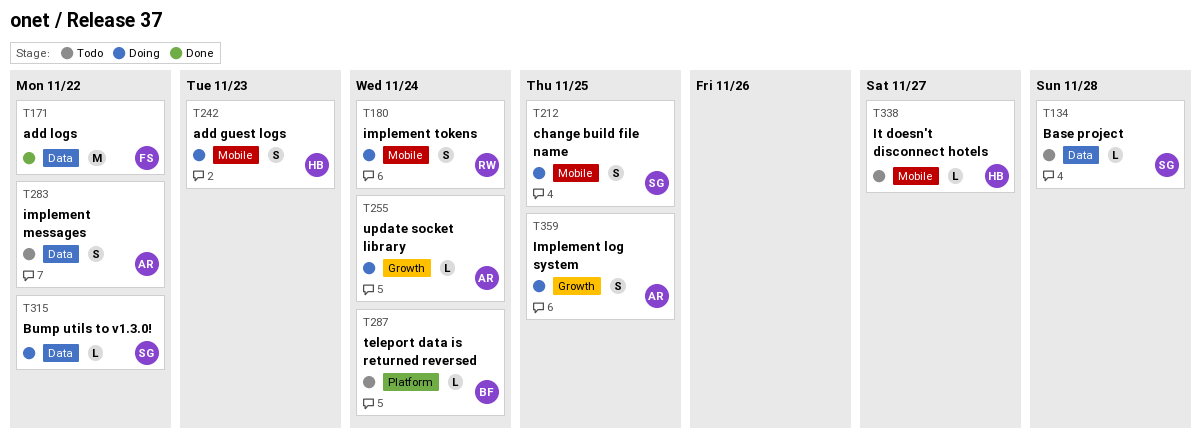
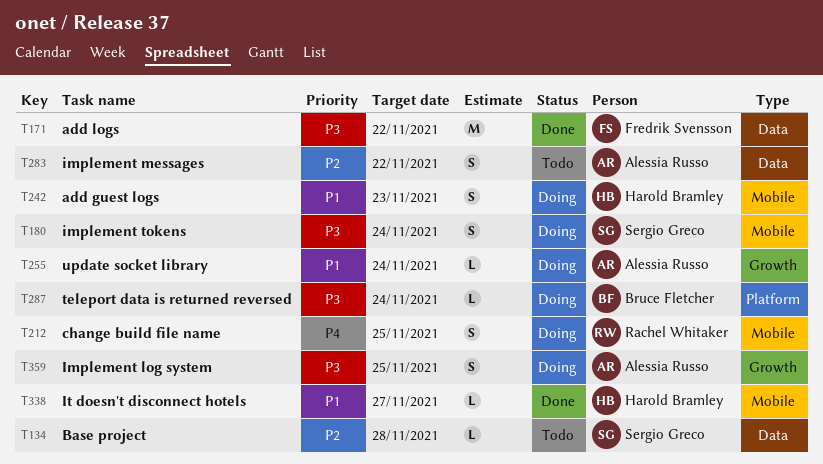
T180, owner: Rachel Whitaker -> Sergio Greco
T212, owner: Sergio Greco -> Rachel Whitaker
T287, status: Todo -> Doing
T315: present -> none
T338, status: Todo -> Done

